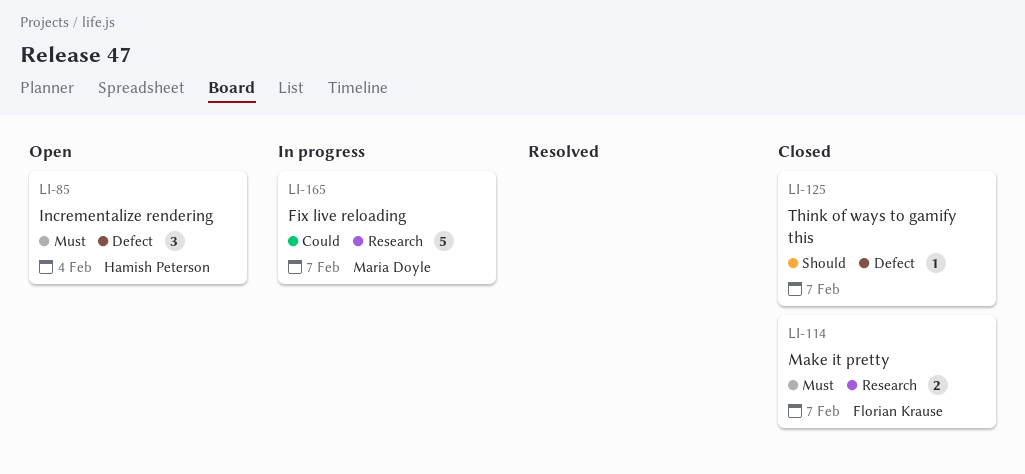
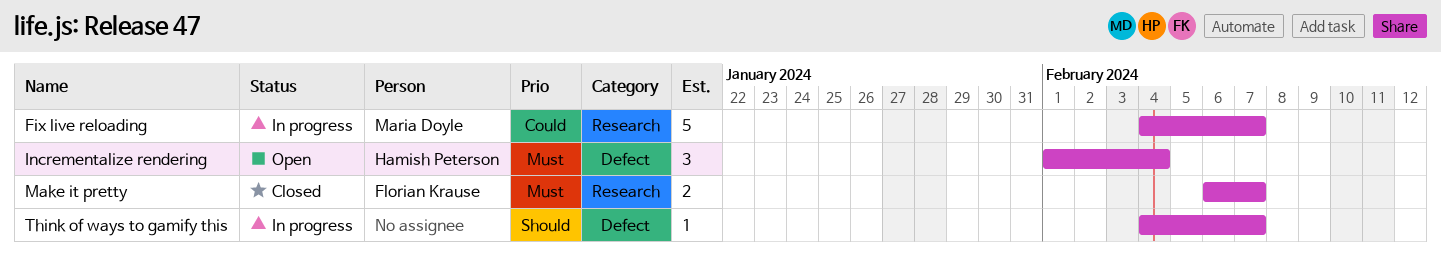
Think of ways to gamify this, status: Closed -> In progress

